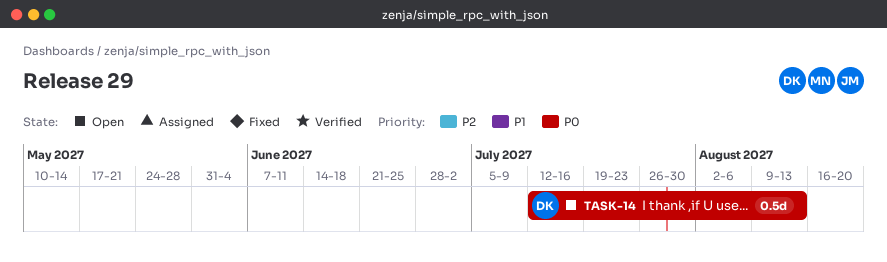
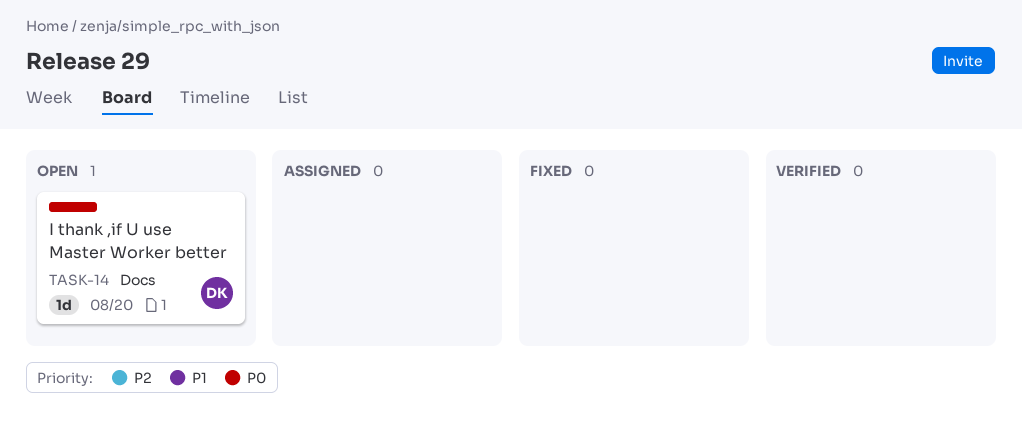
TASK-14, estimate: 0.5d -> 1d
TASK-14, due: Aug 13 -> Aug 20

